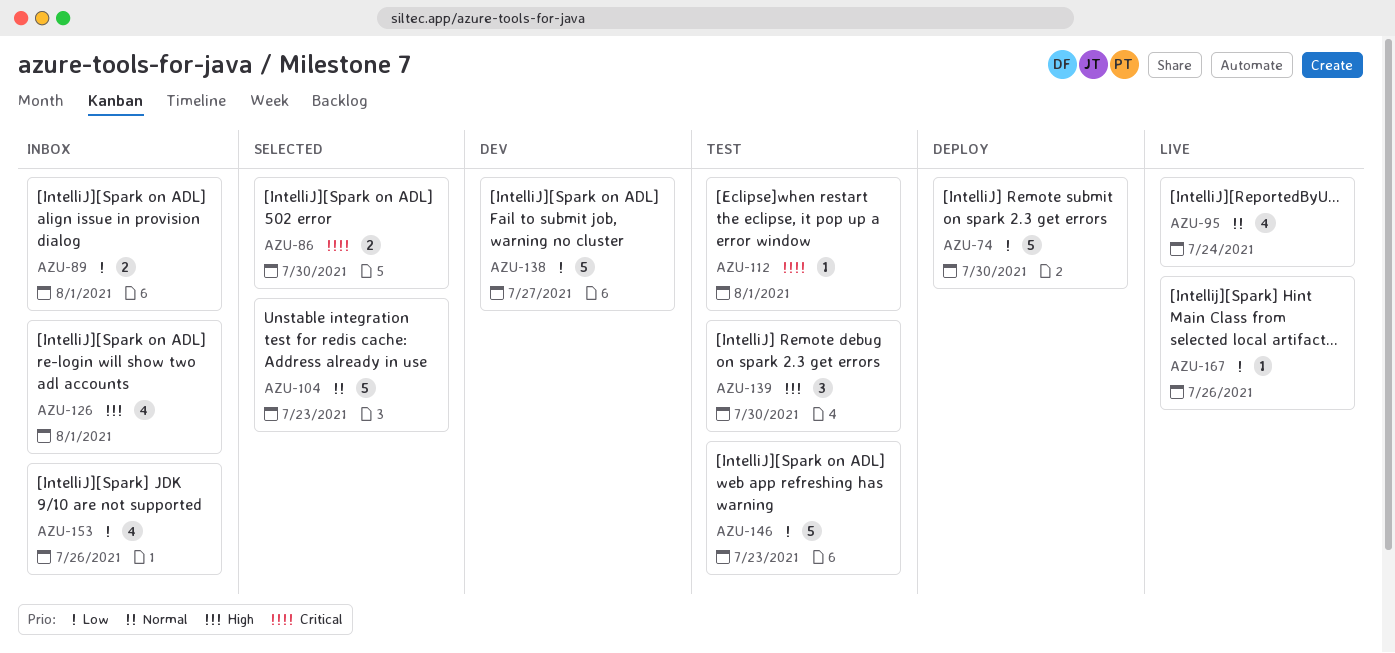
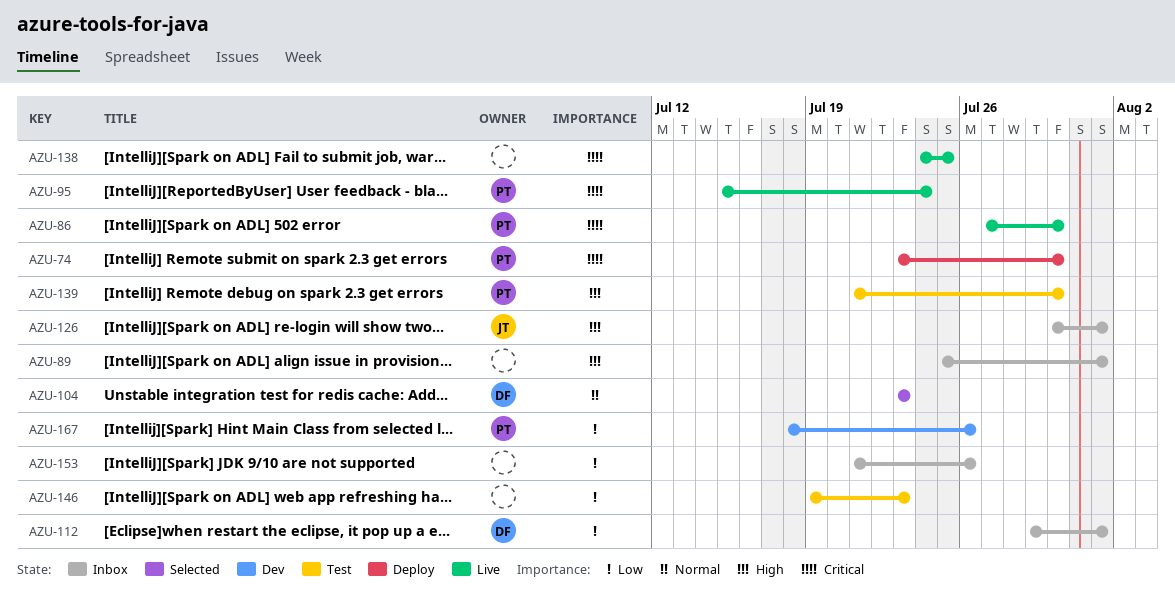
AZU-74, priority: Low -> Critical
AZU-86, status: Selected -> Live
AZU-89, priority: Low -> High
AZU-95, priority: Normal -> Critical
AZU-112, status: Test -> Inbox
AZU-112, priority: Critical -> Low
AZU-138, status: Dev -> Live
AZU-138, priority: Low -> Critical
AZU-138, due: Jul 27 -> Jul 25
AZU-167, status: Live -> Dev

